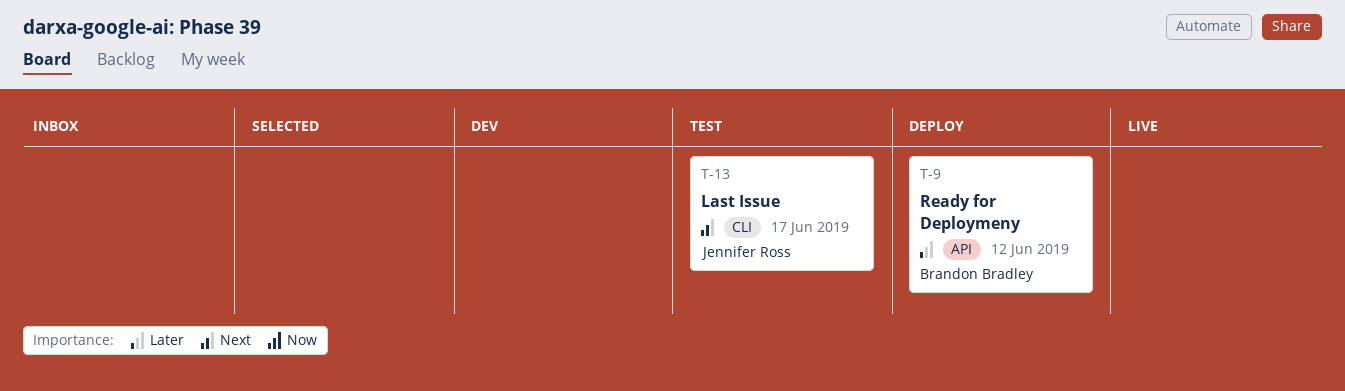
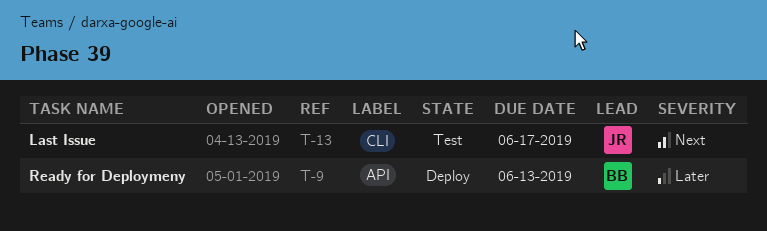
T-9, due: Jun 12 -> Jun 13

